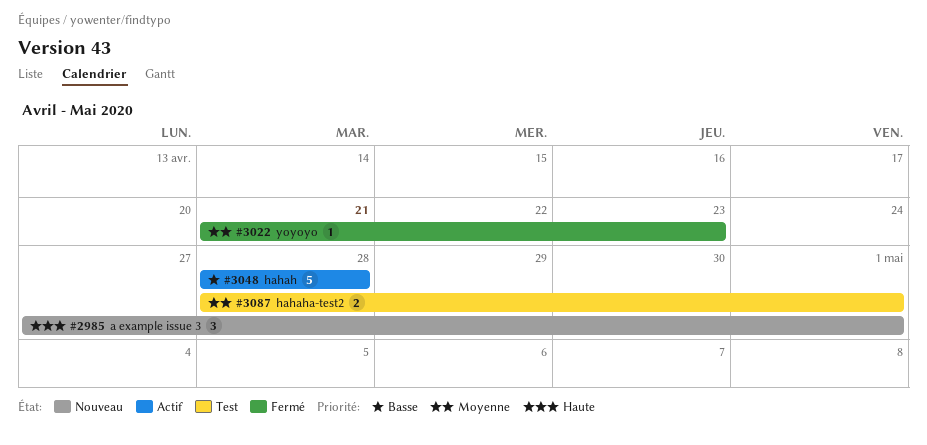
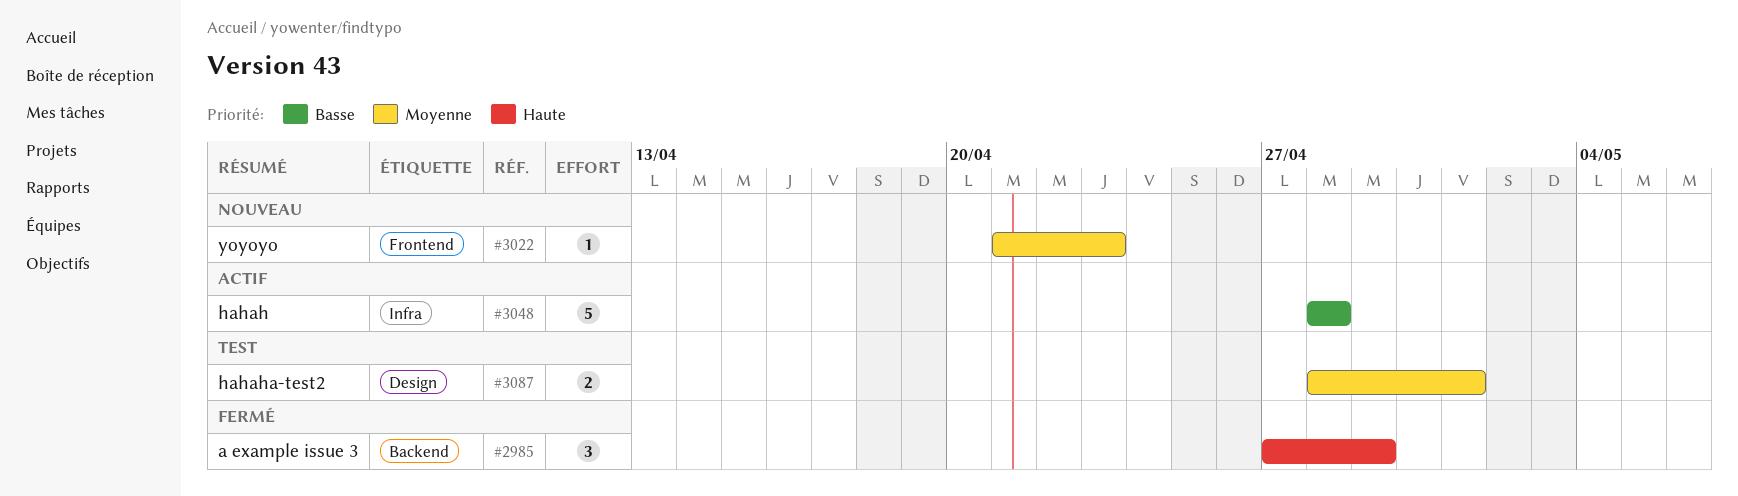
#2985, status: Nouveau -> Fermé
#2985, due: May 1 -> Apr 29
#3022, status: Fermé -> Nouveau

